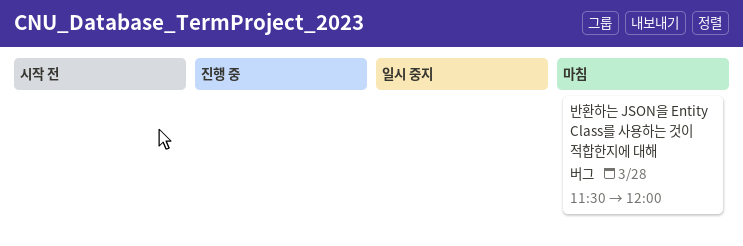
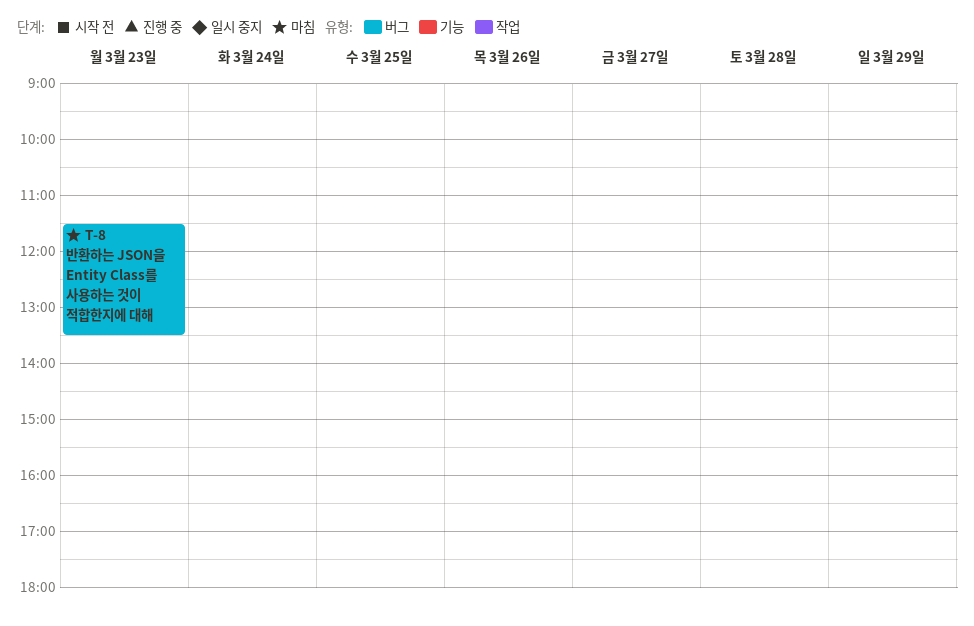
반환하는 JSON을 Entity Class를 사용하는 것이 적합한지에 대해, day: Mar 28 -> Mar 23
반환하는 JSON을 Entity Class를 사용하는 것이 적합한지에 대해, ends: 12:00 -> 13:30

